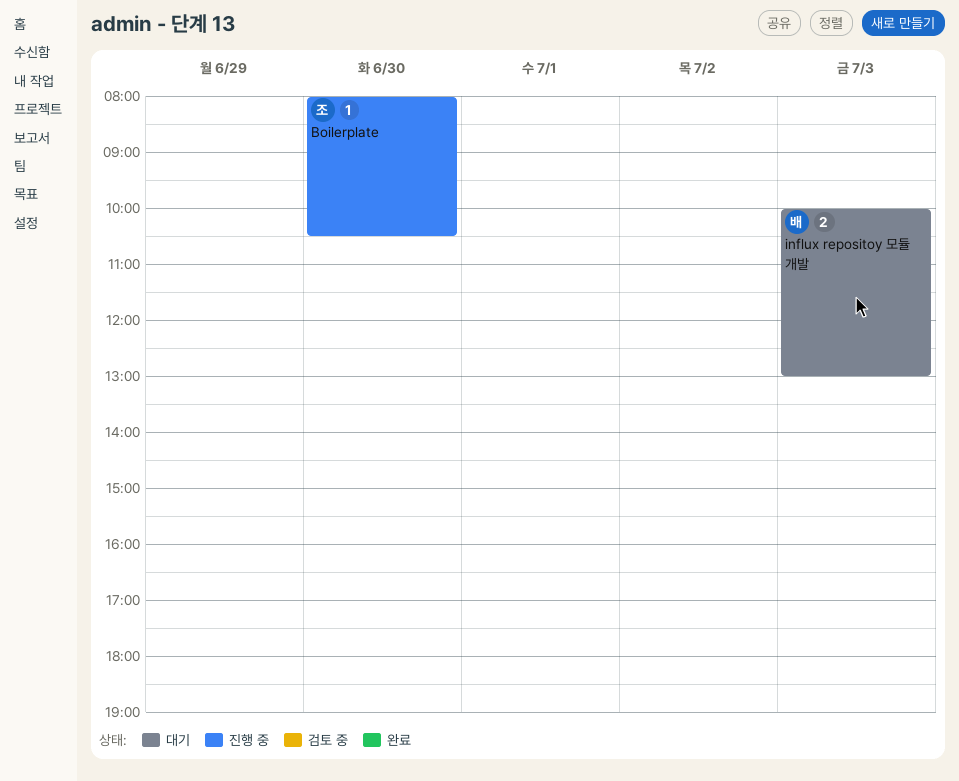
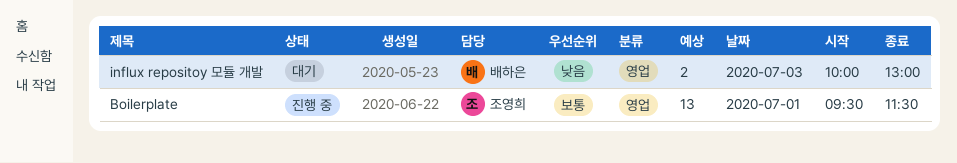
Boilerplate, estimate: 1 -> 13
Boilerplate, day: Jun 30 -> Jul 1
Boilerplate, begins: 08:00 -> 09:30
Boilerplate, ends: 10:30 -> 11:30

